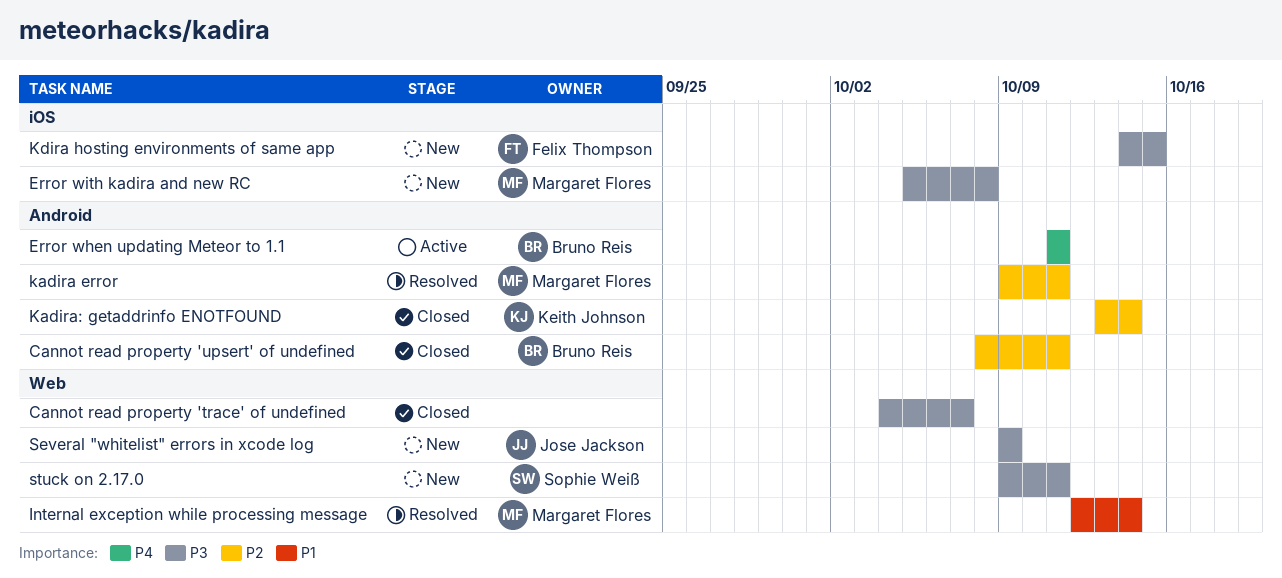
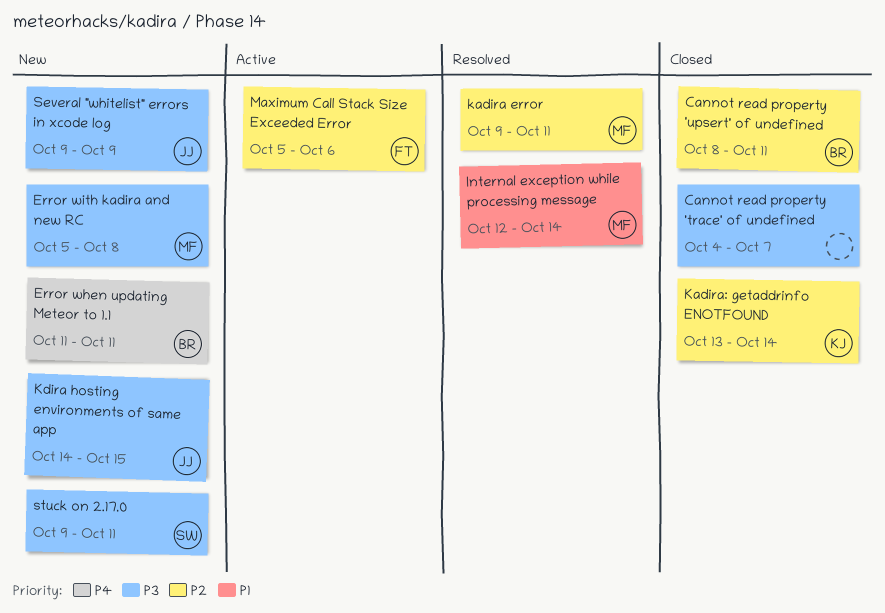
Error when updating Meteor to 1.1, status: Active -> New
Kdira hosting environments of same app, owner: Felix Thompson -> Jose Jackson
Maximum Call Stack Size Exceeded Error: none -> present

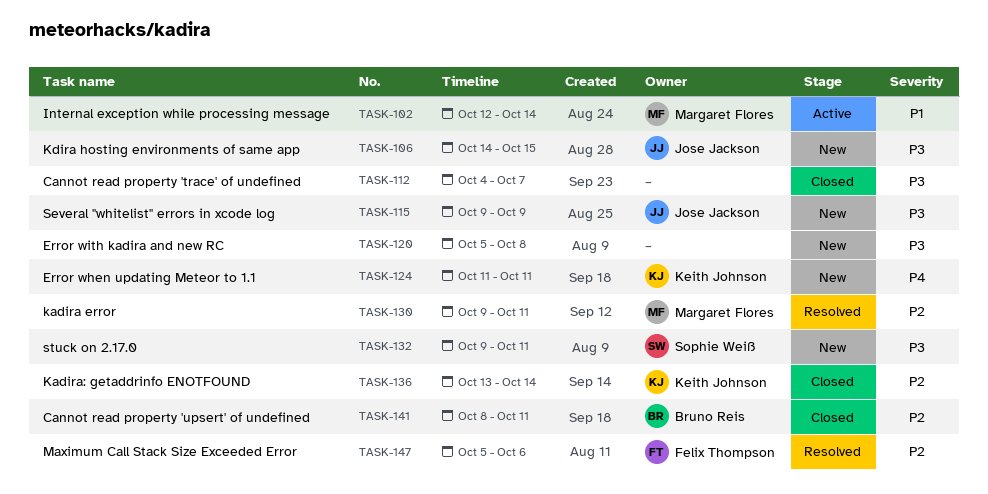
Error when updating Meteor to 1.1, owner: Bruno Reis -> Keith Johnson
Error with kadira and new RC, owner: Margaret Flores -> none
Internal exception while processing message, status: Resolved -> Active
Maximum Call Stack Size Exceeded Error, status: Active -> Resolved

